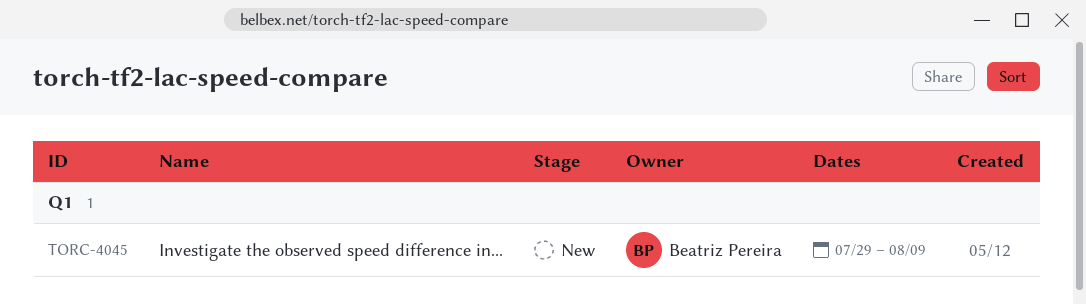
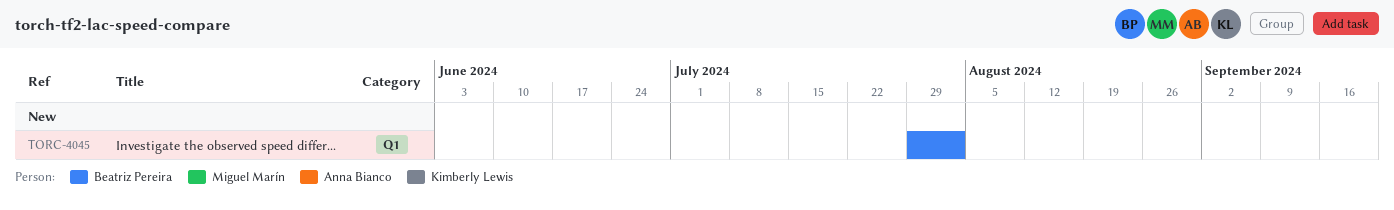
TORC-4045, due: Aug 9 -> Aug 2

